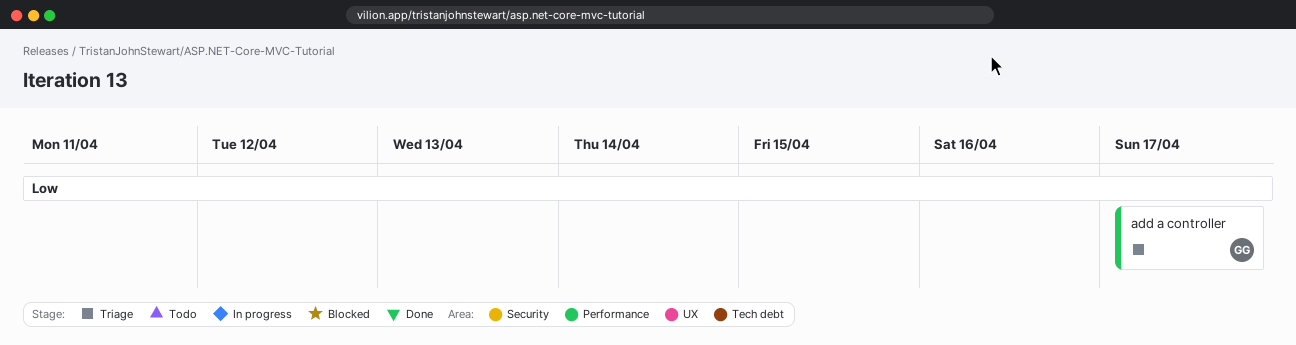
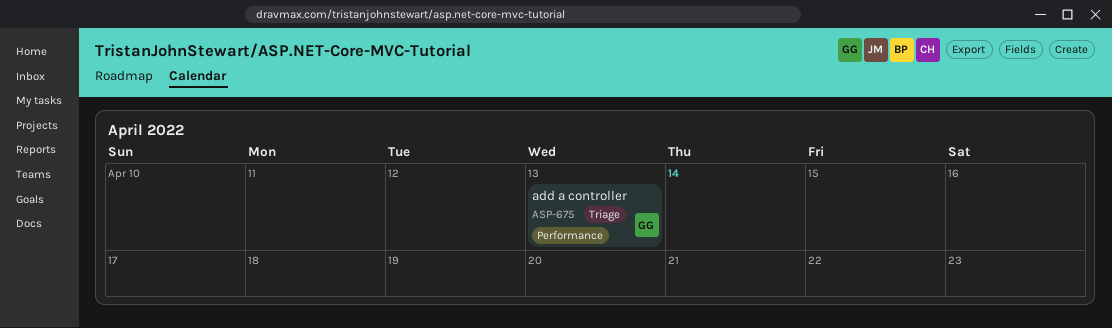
add a controller, due: Apr 17 -> Apr 13

